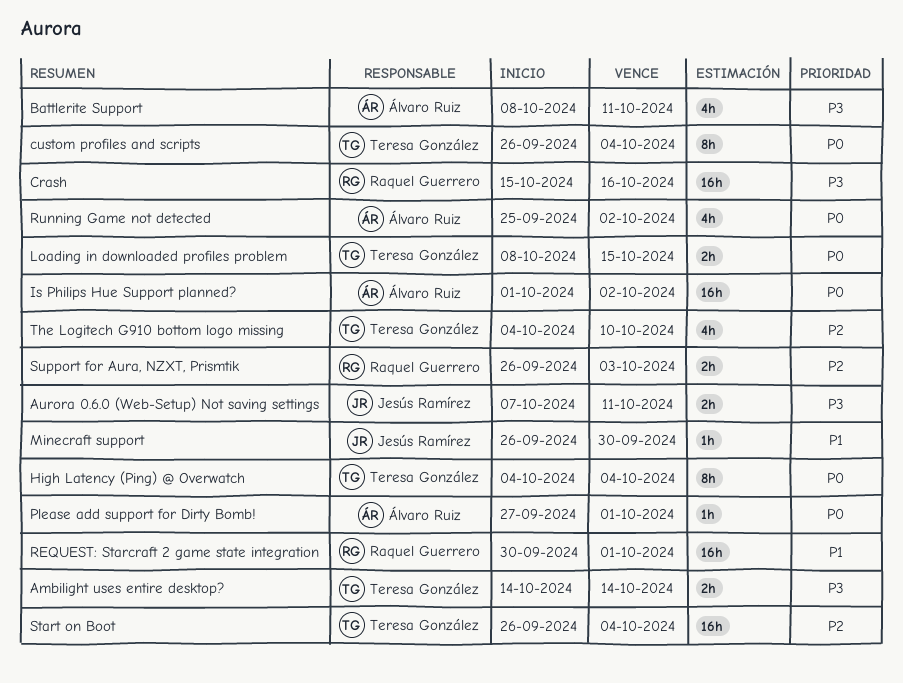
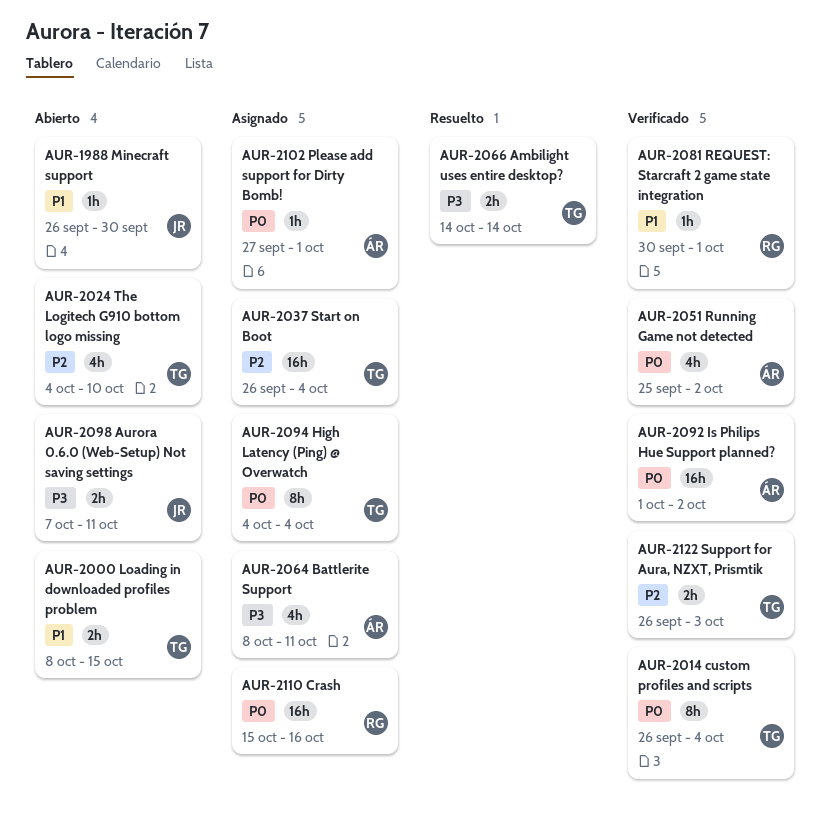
Crash, priority: P3 -> P0
Loading in downloaded profiles problem, priority: P0 -> P1
REQUEST: Starcraft 2 game state integration, estimate: 16h -> 1h
Support for Aura, NZXT, Prismtik, owner: Raquel Guerrero -> Teresa González

